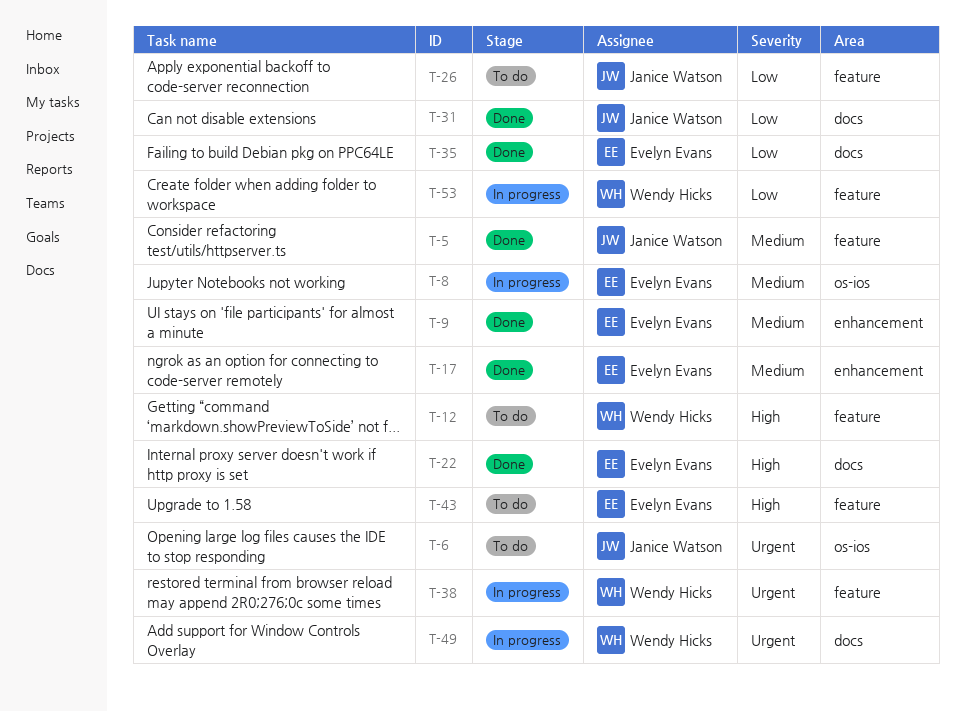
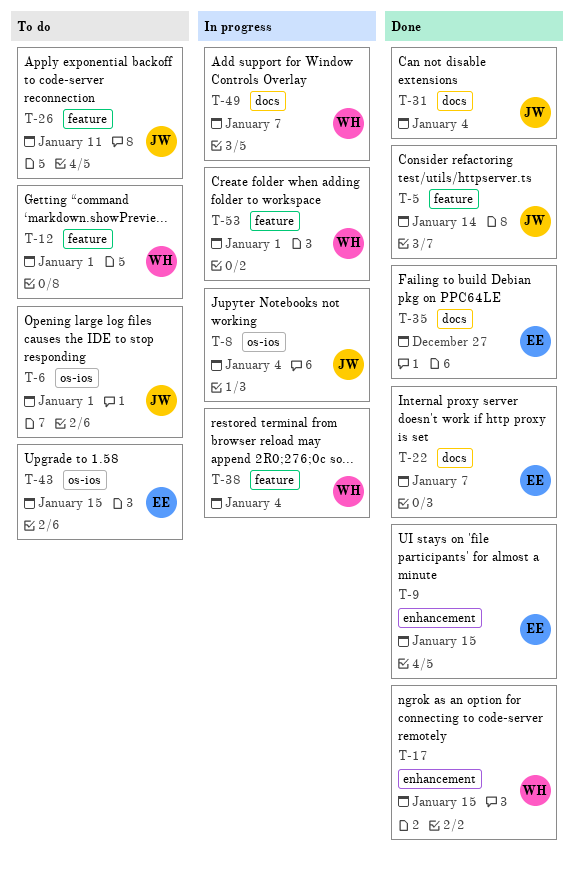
T-8, owner: Evelyn Evans -> Janice Watson
T-17, owner: Evelyn Evans -> Wendy Hicks
T-43, label: feature -> os-ios

